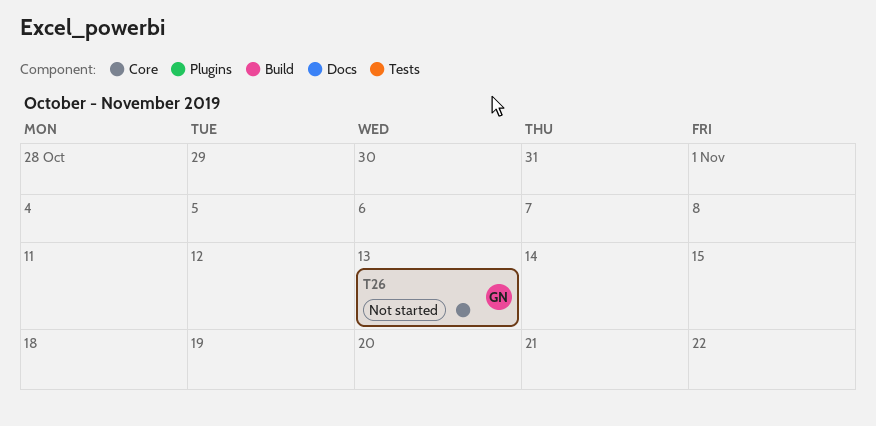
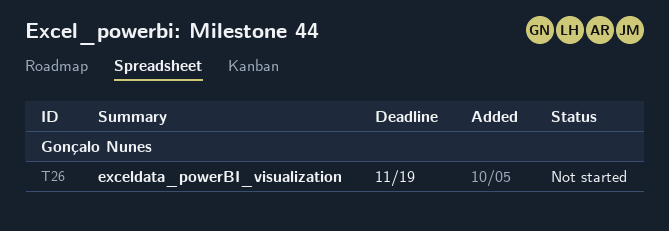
T26, due: Nov 13 -> Nov 19

